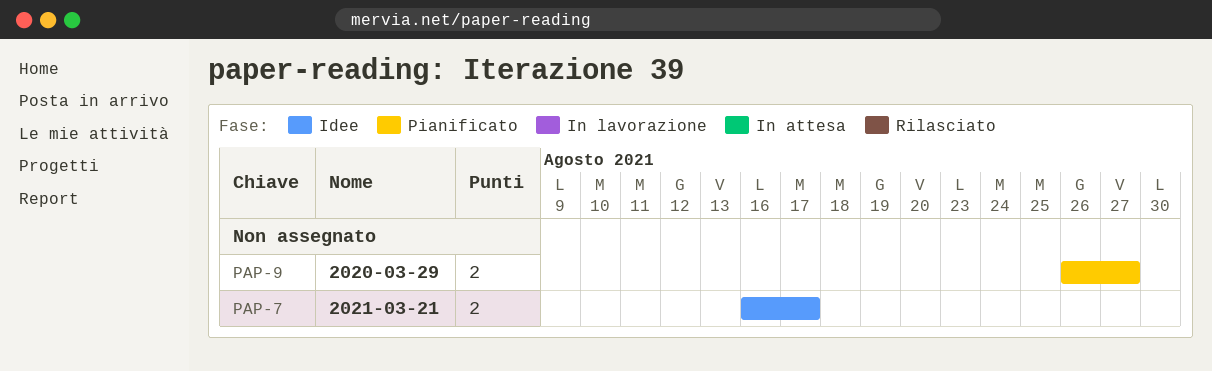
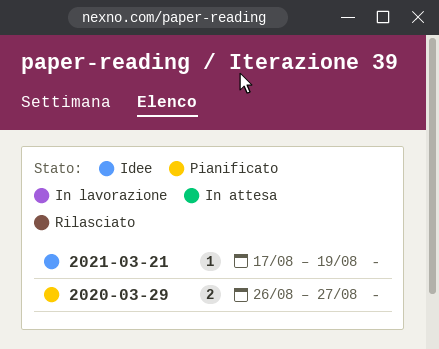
2021-03-21, estimate: 2 -> 1
2021-03-21, start: Aug 16 -> Aug 17
2021-03-21, due: Aug 17 -> Aug 19

